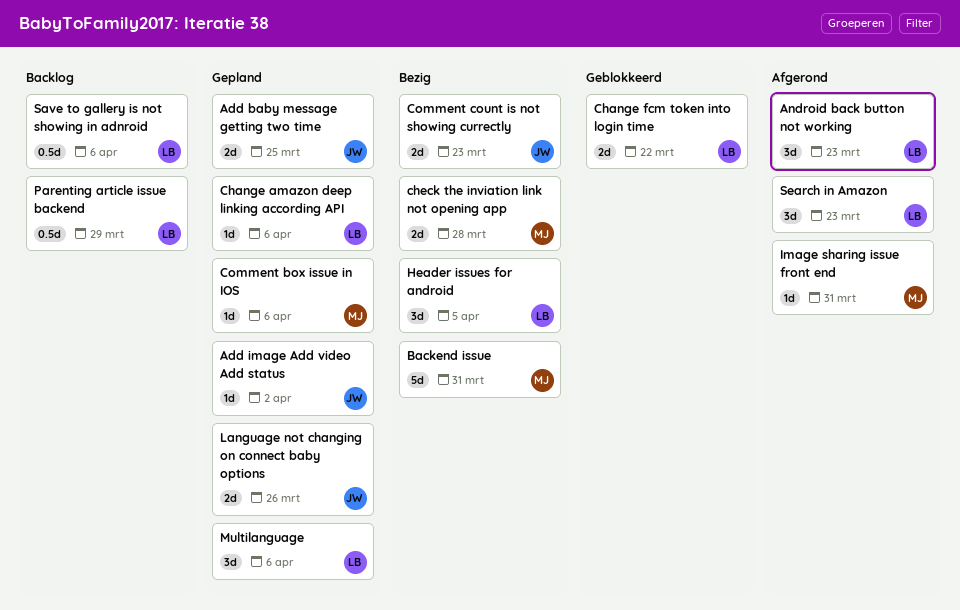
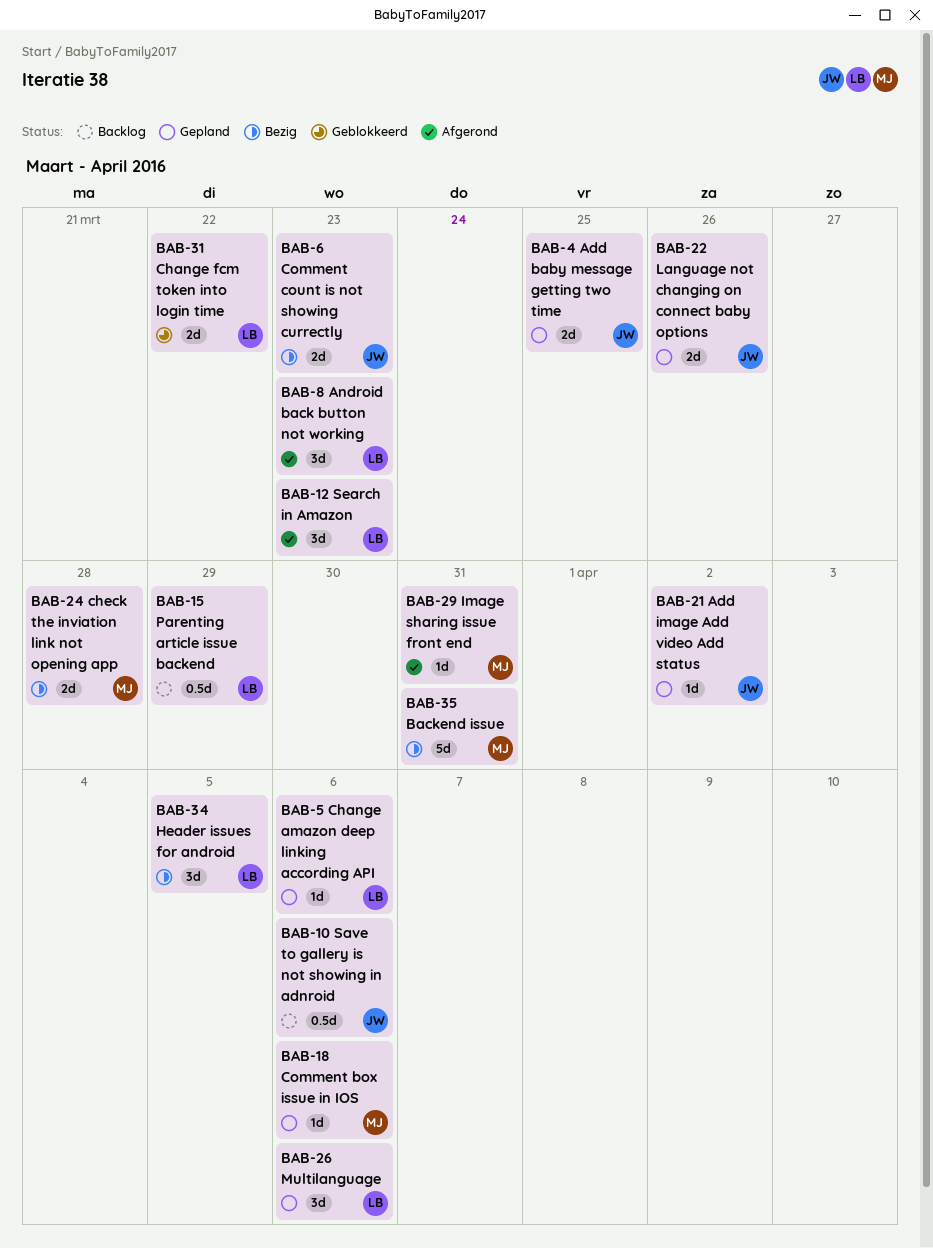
Save to gallery is not showing in adnroid, owner: LB -> JW

